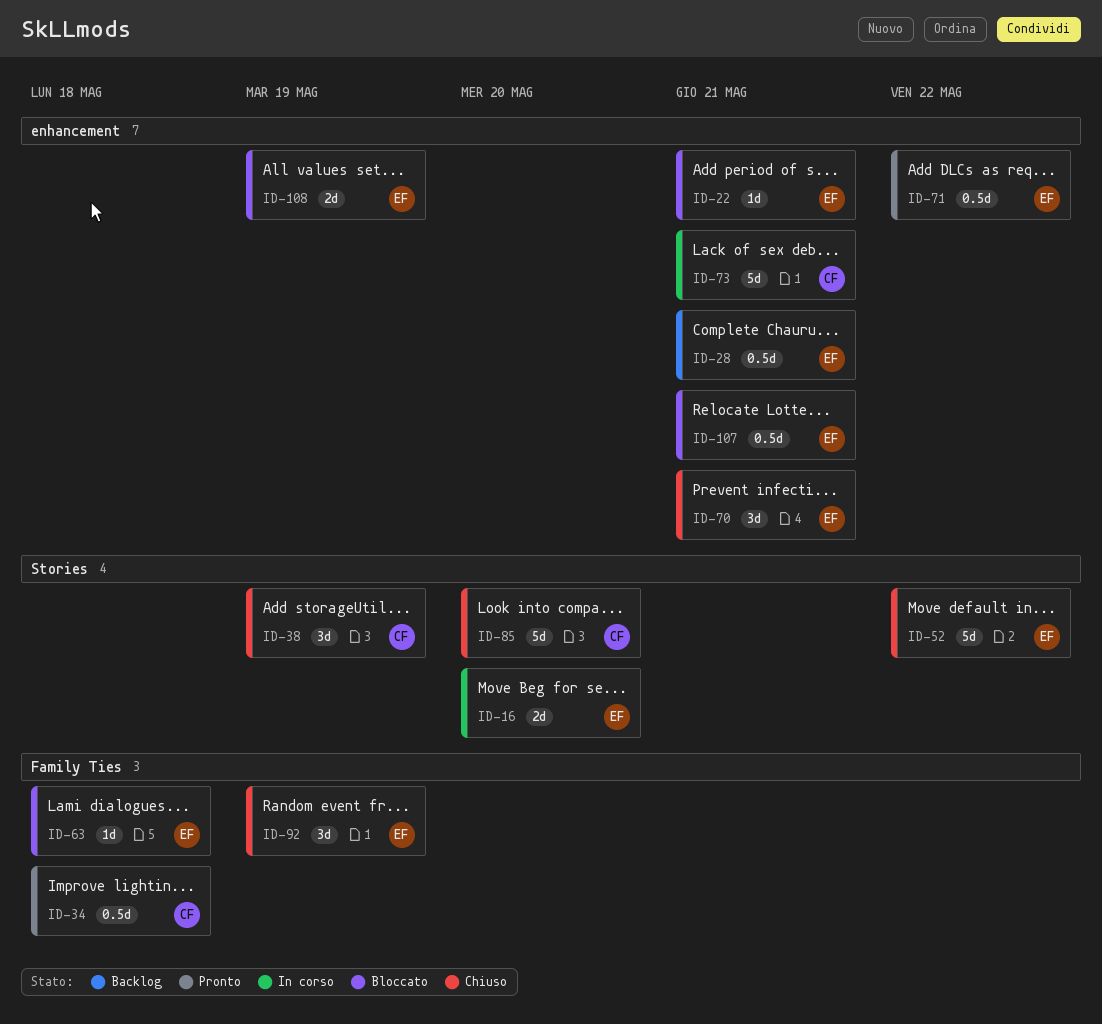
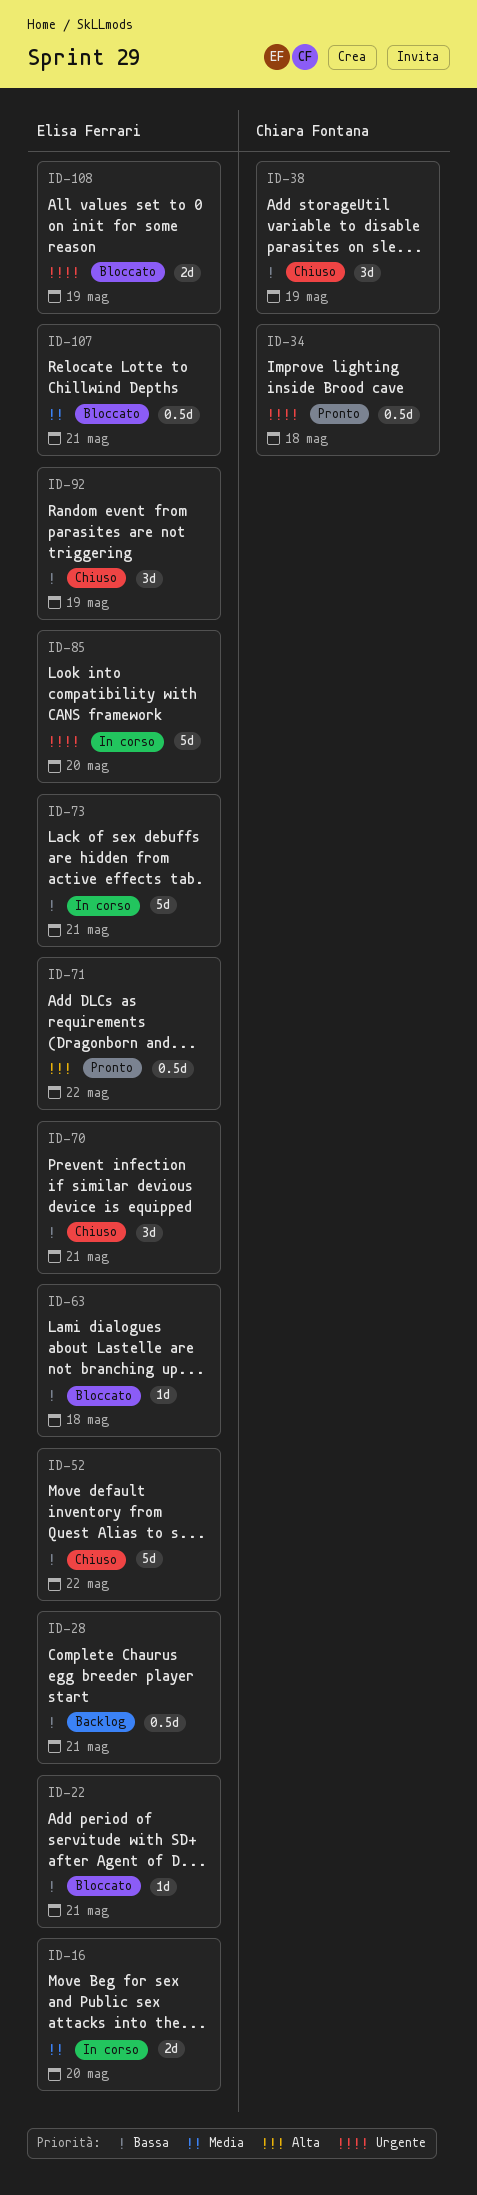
ID-73, owner: Chiara Fontana -> Elisa Ferrari
ID-85, status: Chiuso -> In corso
ID-85, owner: Chiara Fontana -> Elisa Ferrari

